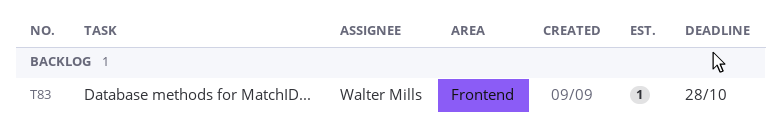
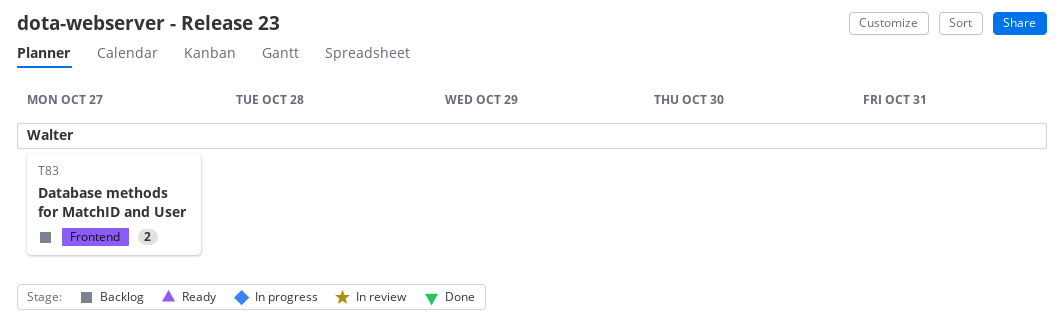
T83, estimate: 1 -> 2
T83, due: Oct 28 -> Oct 27

